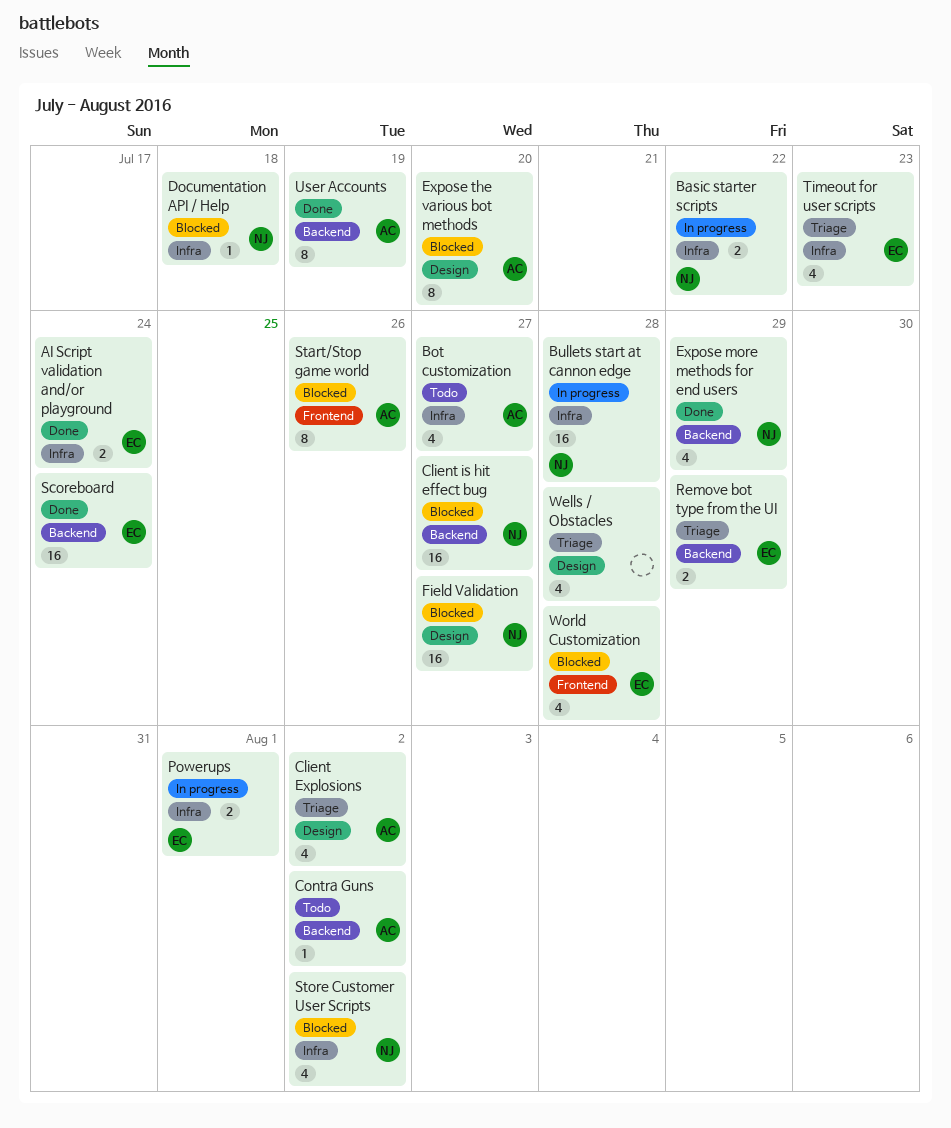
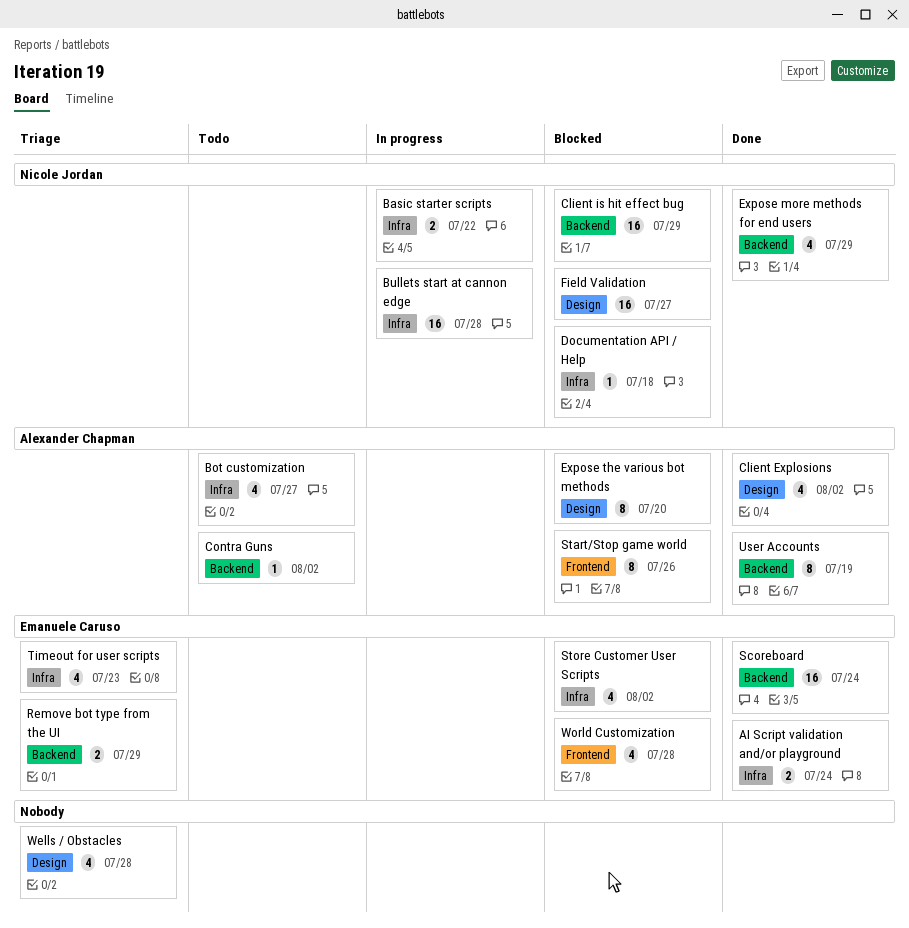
Client Explosions, status: Triage -> Done
Client is hit effect bug, due: Jul 27 -> Jul 29
Powerups: present -> none
Store Customer User Scripts, owner: Nicole Jordan -> Emanuele Caruso

